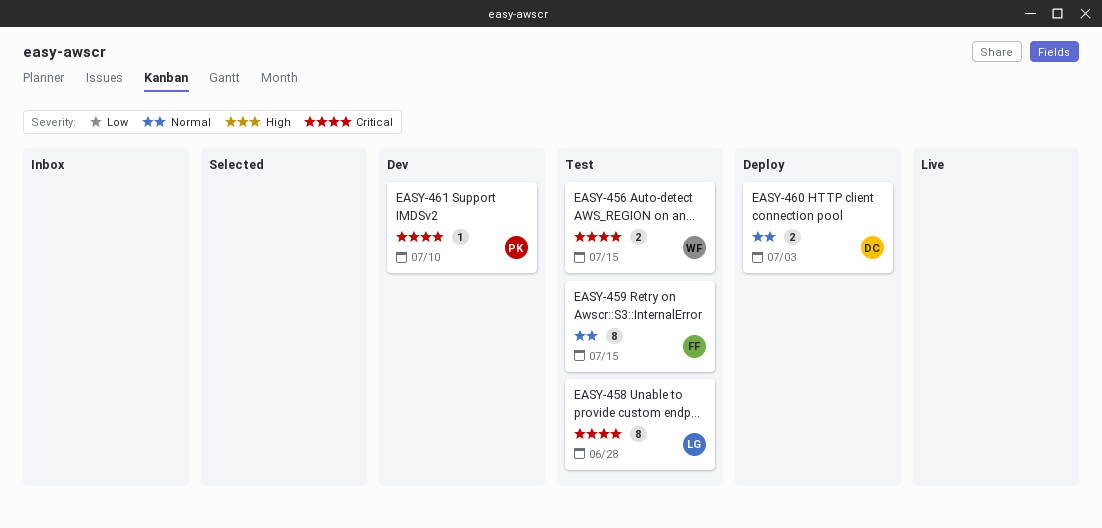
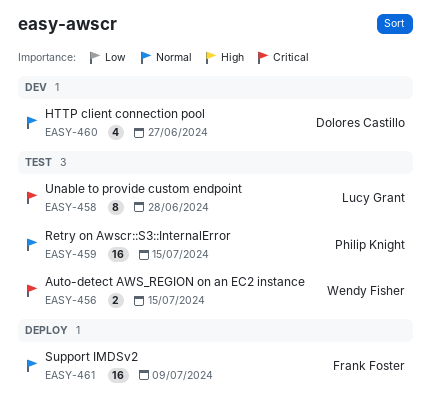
EASY-459, owner: Frank Foster -> Philip Knight
EASY-459, estimate: 8 -> 16
EASY-460, status: Deploy -> Dev
EASY-460, estimate: 2 -> 4
EASY-460, due: Jul 3 -> Jun 27
EASY-461, status: Dev -> Deploy
EASY-461, owner: Philip Knight -> Frank Foster
EASY-461, priority: Critical -> Normal
EASY-461, estimate: 1 -> 16
EASY-461, due: Jul 10 -> Jul 9

